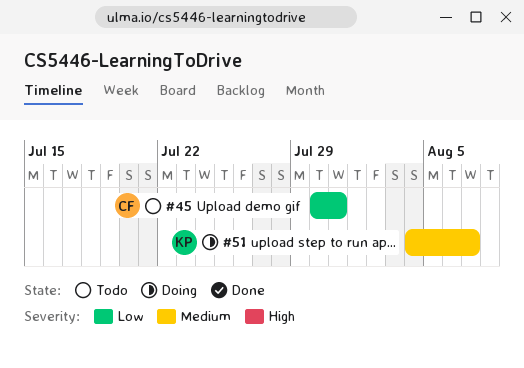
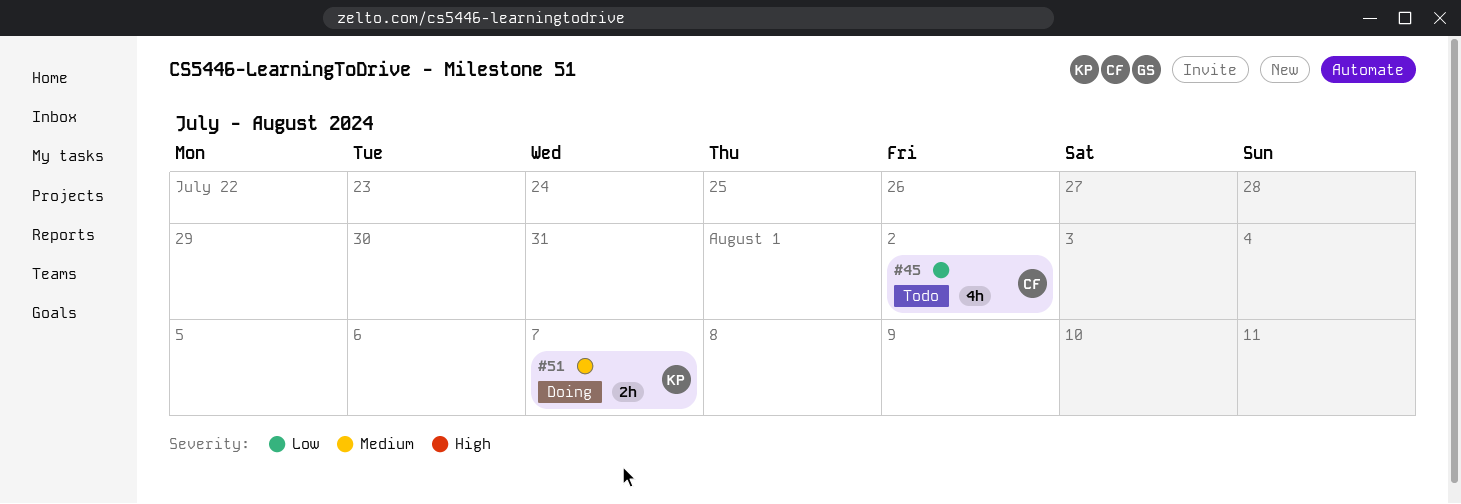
#45, due: Jul 31 -> Aug 2

